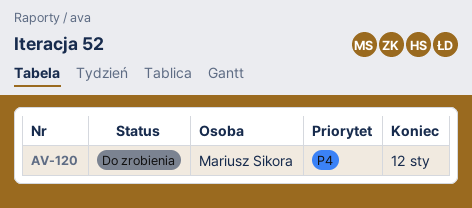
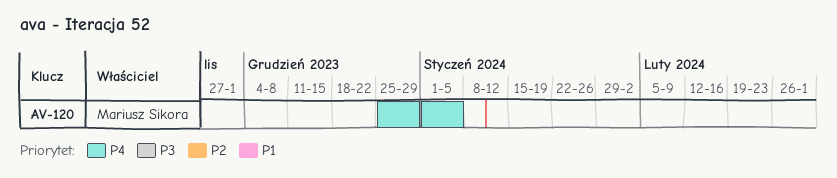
AV-120, due: Jan 12 -> Jan 5

